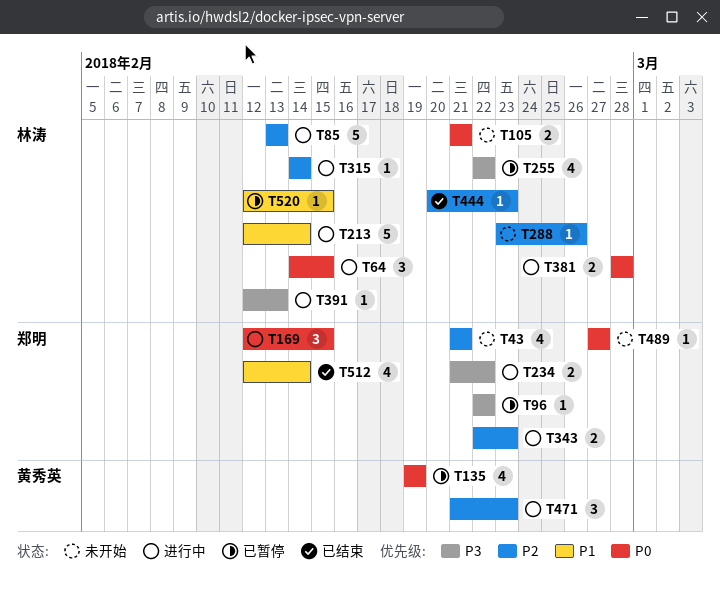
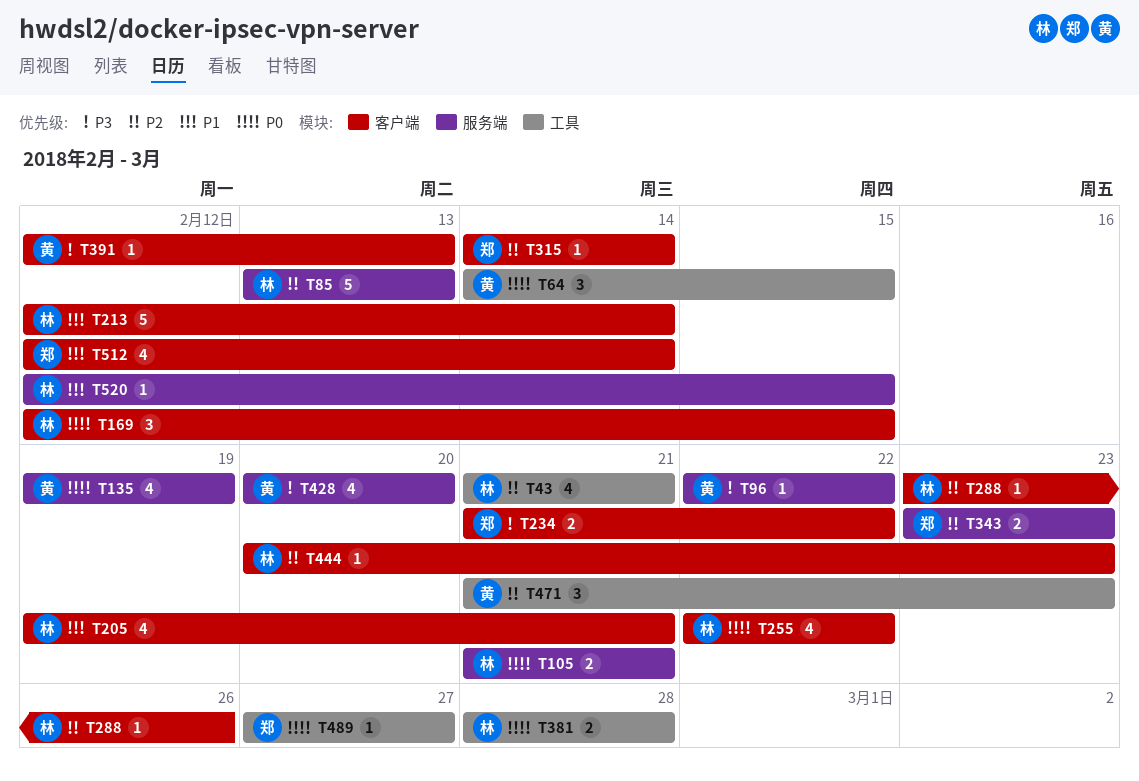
T43, owner: 郑明 -> 林涛
T64, owner: 林涛 -> 黄秀英
T96, owner: 郑明 -> 黄秀英
T169, owner: 郑明 -> 林涛
T205: none -> present
T255, priority: P3 -> P0
T315, owner: 林涛 -> 郑明
T343, start: Feb 22 -> Feb 23
T391, owner: 林涛 -> 黄秀英
T428: none -> present

